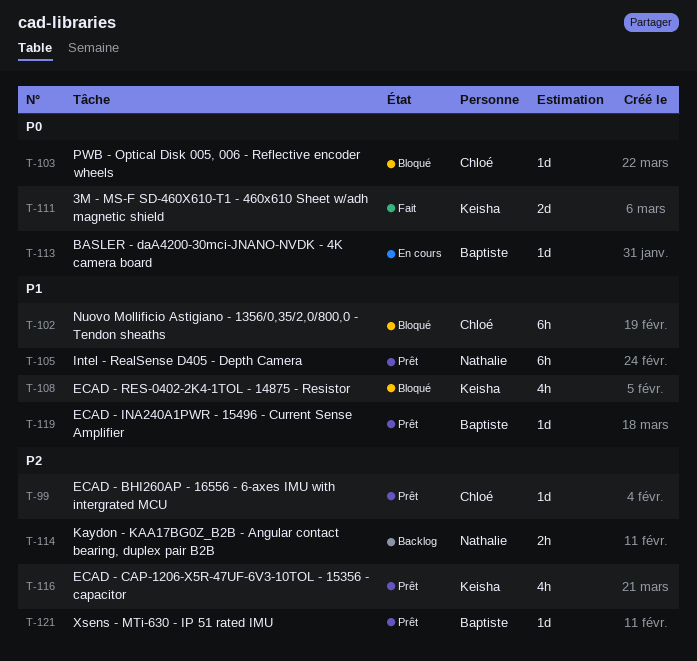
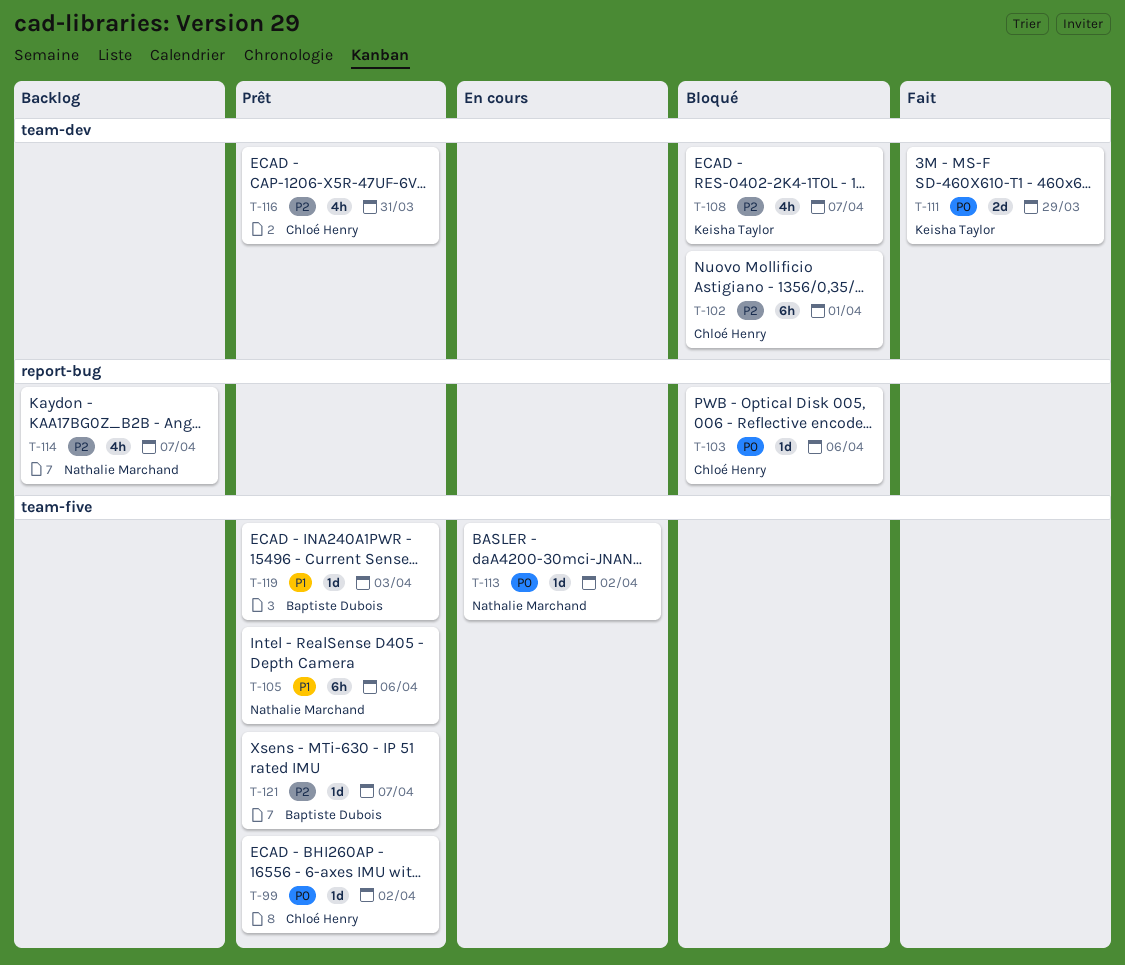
T-99, priority: P2 -> P0
T-102, priority: P1 -> P2
T-108, priority: P1 -> P2
T-113, owner: Baptiste Dubois -> Nathalie Marchand
T-114, estimate: 2h -> 4h
T-116, owner: Keisha Taylor -> Chloé Henry

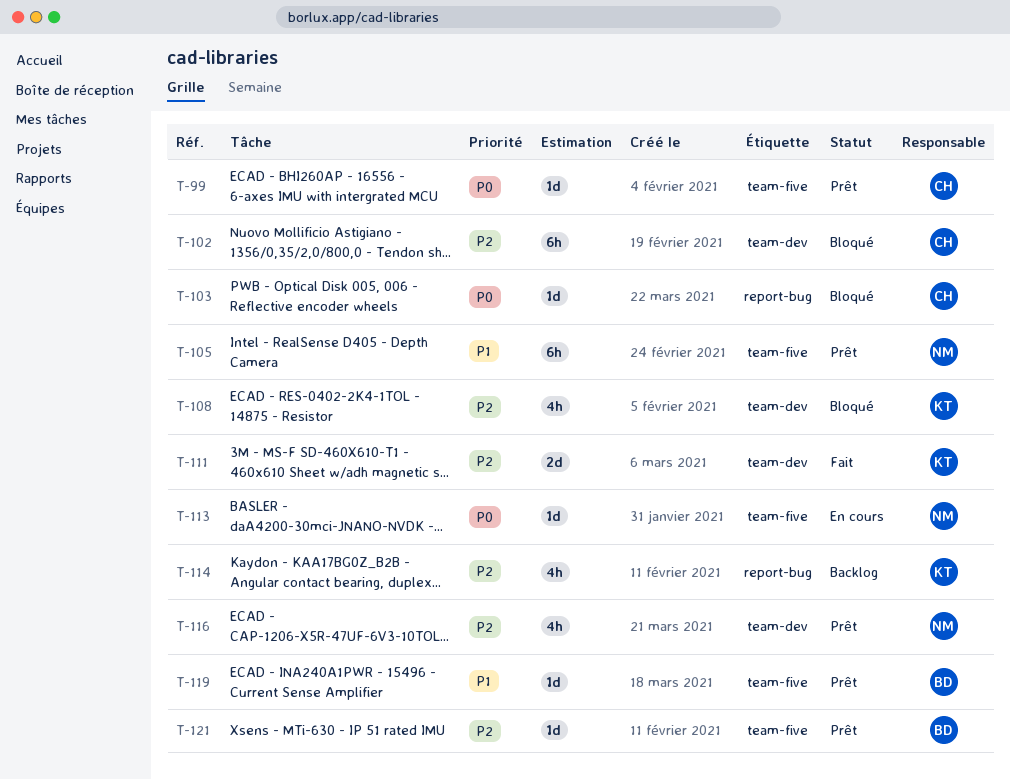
T-111, priority: P0 -> P2
T-114, owner: Nathalie Marchand -> Keisha Taylor
T-116, owner: Chloé Henry -> Nathalie Marchand

